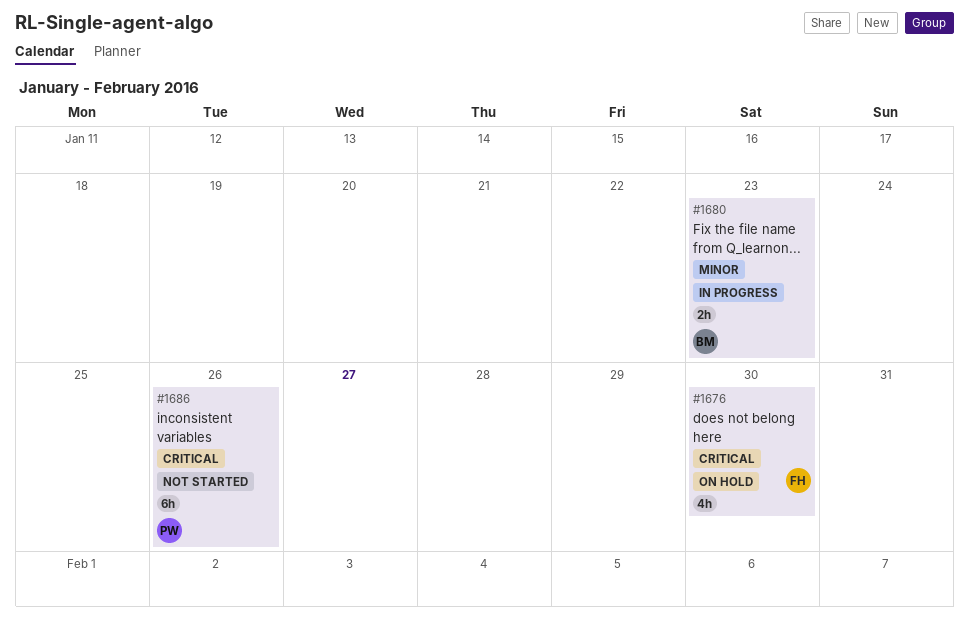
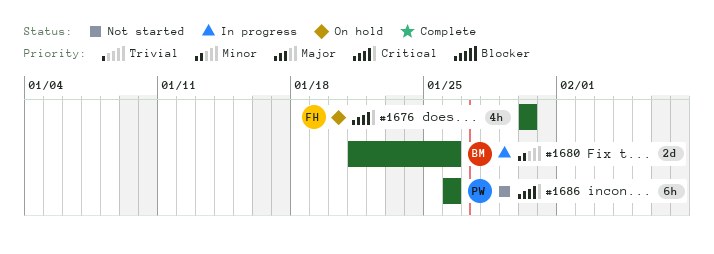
#1680, estimate: 2h -> 2d
#1680, due: Jan 23 -> Jan 26

